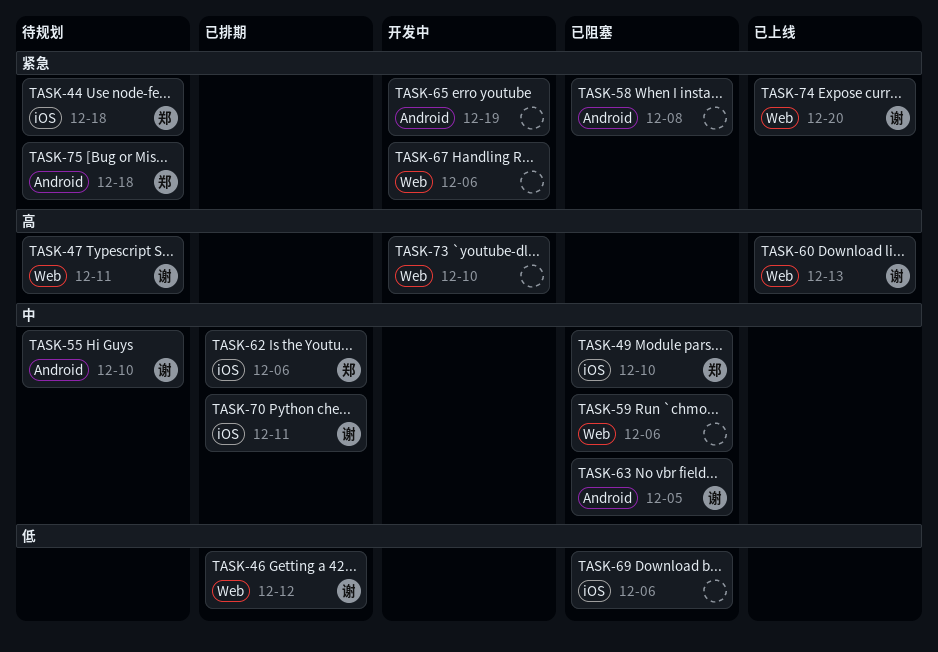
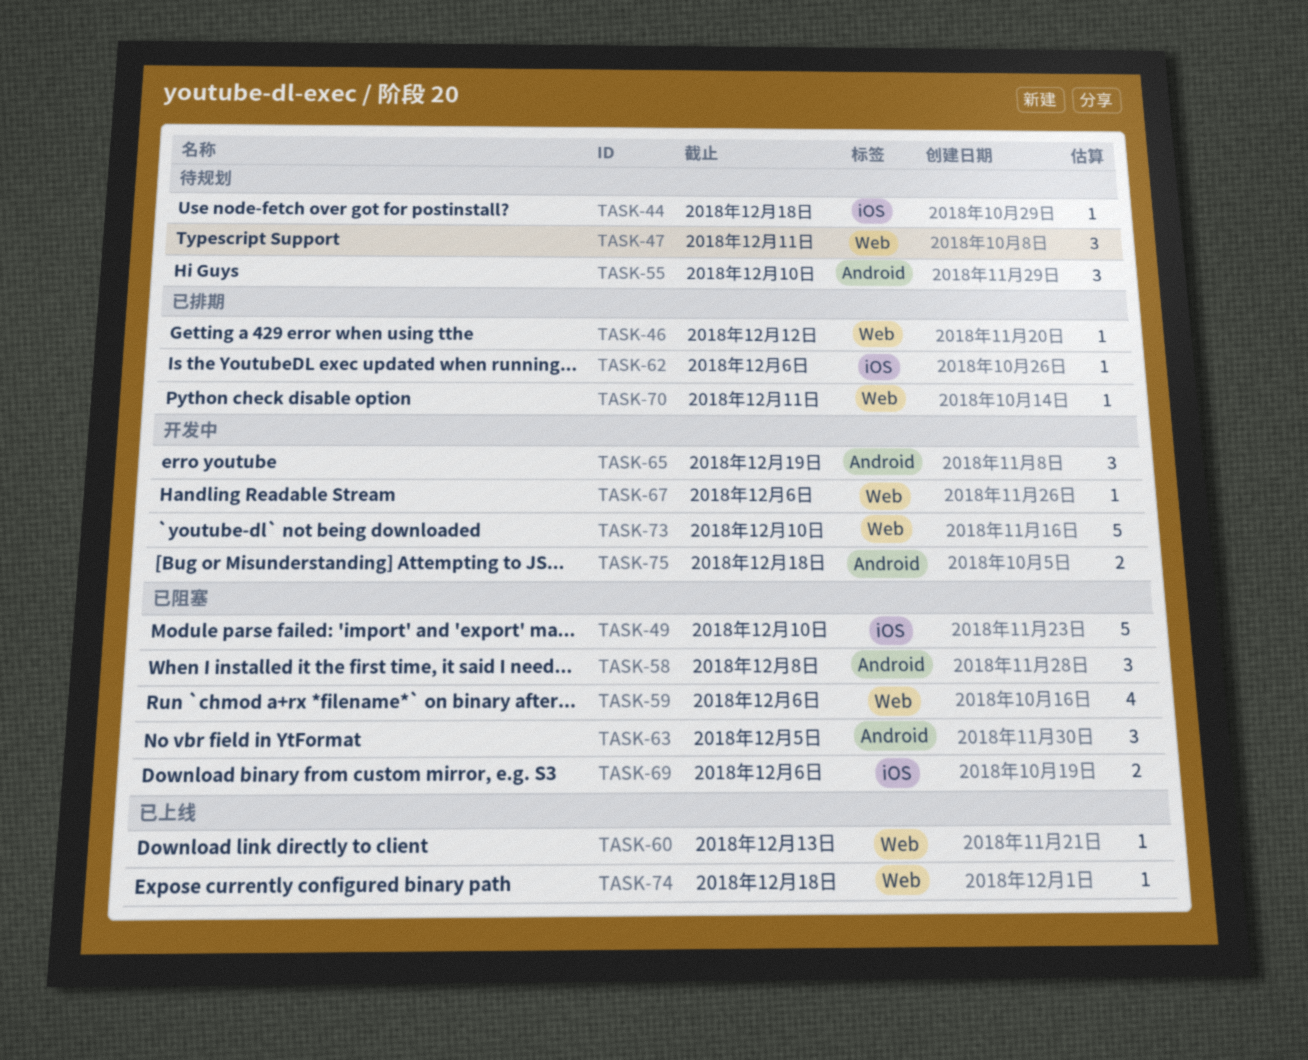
TASK-70, label: iOS -> Web
TASK-74, due: Dec 20 -> Dec 18
TASK-75, status: 待规划 -> 开发中

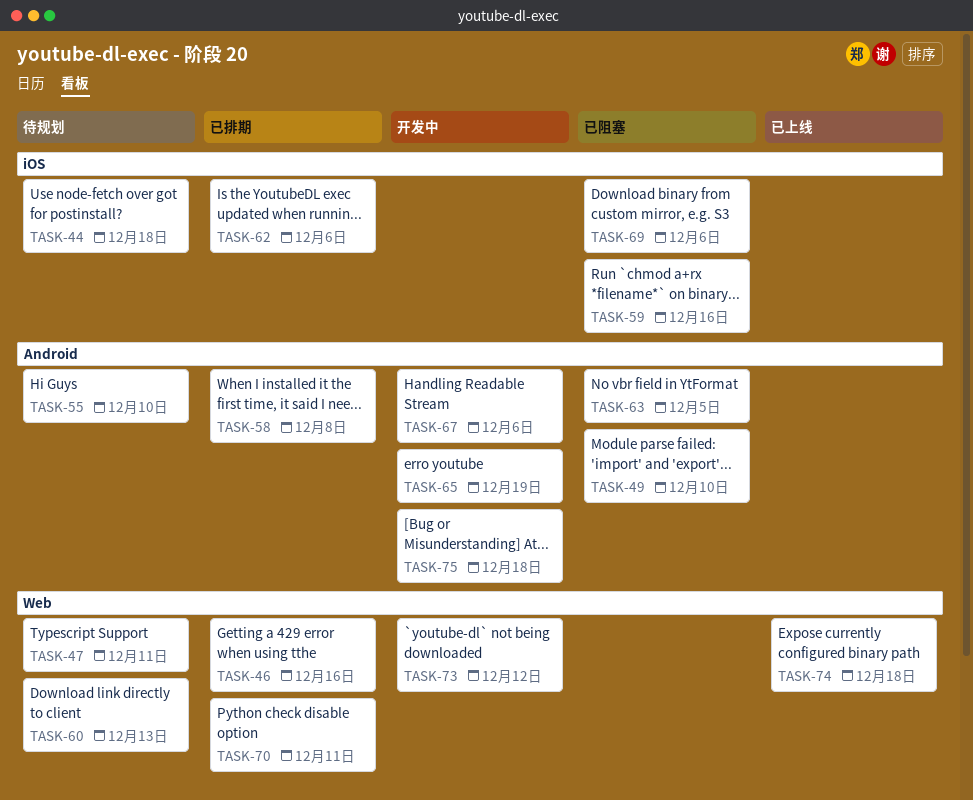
TASK-46, due: Dec 12 -> Dec 16
TASK-49, label: iOS -> Android
TASK-58, status: 已阻塞 -> 已排期
TASK-59, label: Web -> iOS
TASK-59, due: Dec 6 -> Dec 16
TASK-60, status: 已上线 -> 待规划
TASK-67, label: Web -> Android
TASK-73, due: Dec 10 -> Dec 12

